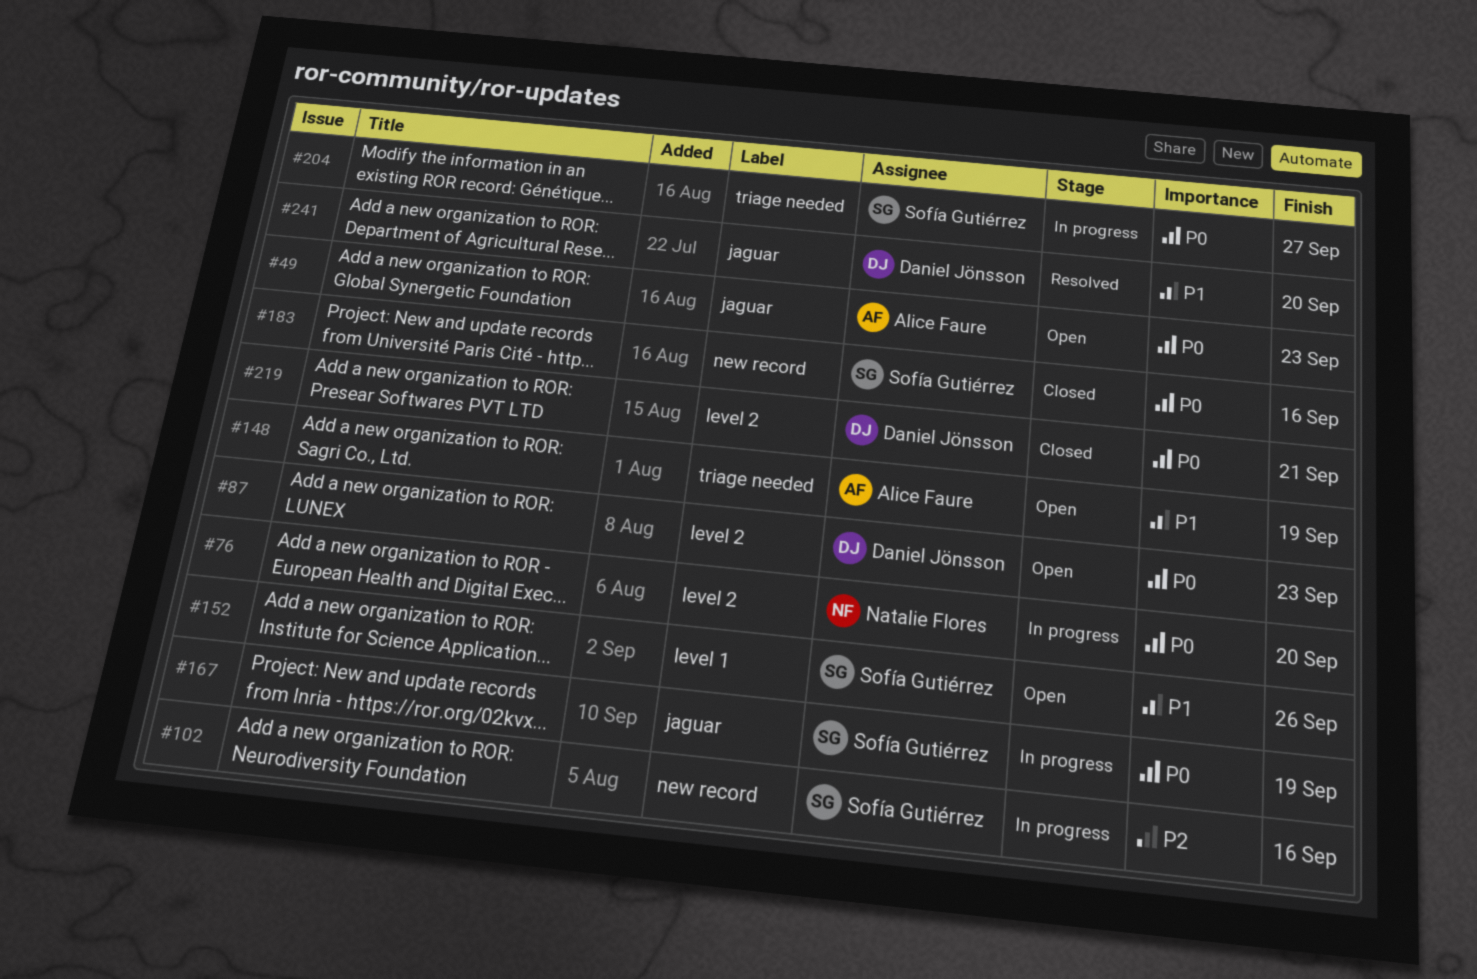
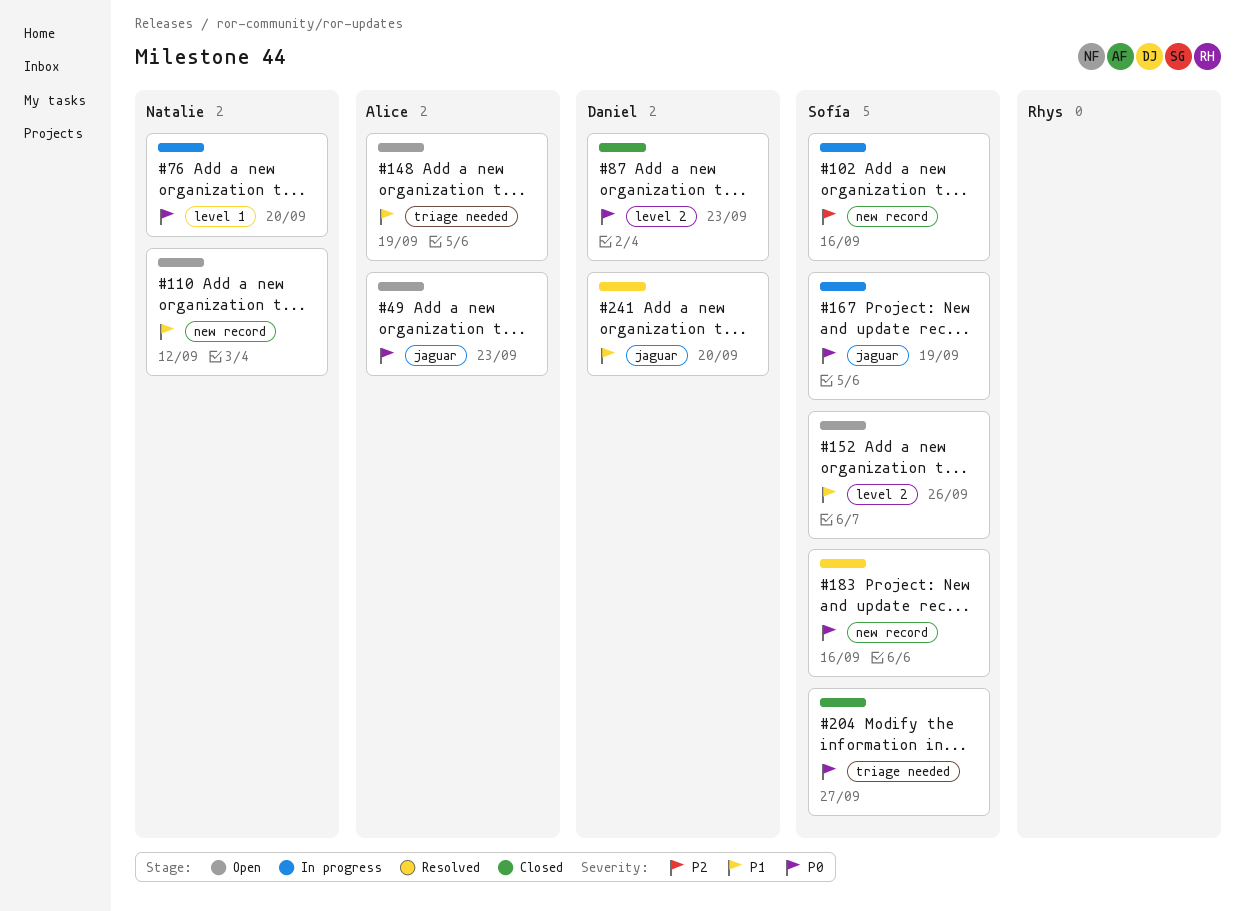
#76, label: level 2 -> level 1
#87, status: Open -> Closed
#110: none -> present
#152, label: level 1 -> level 2
#183, status: Closed -> Resolved
#204, status: In progress -> Closed
#219: present -> none

